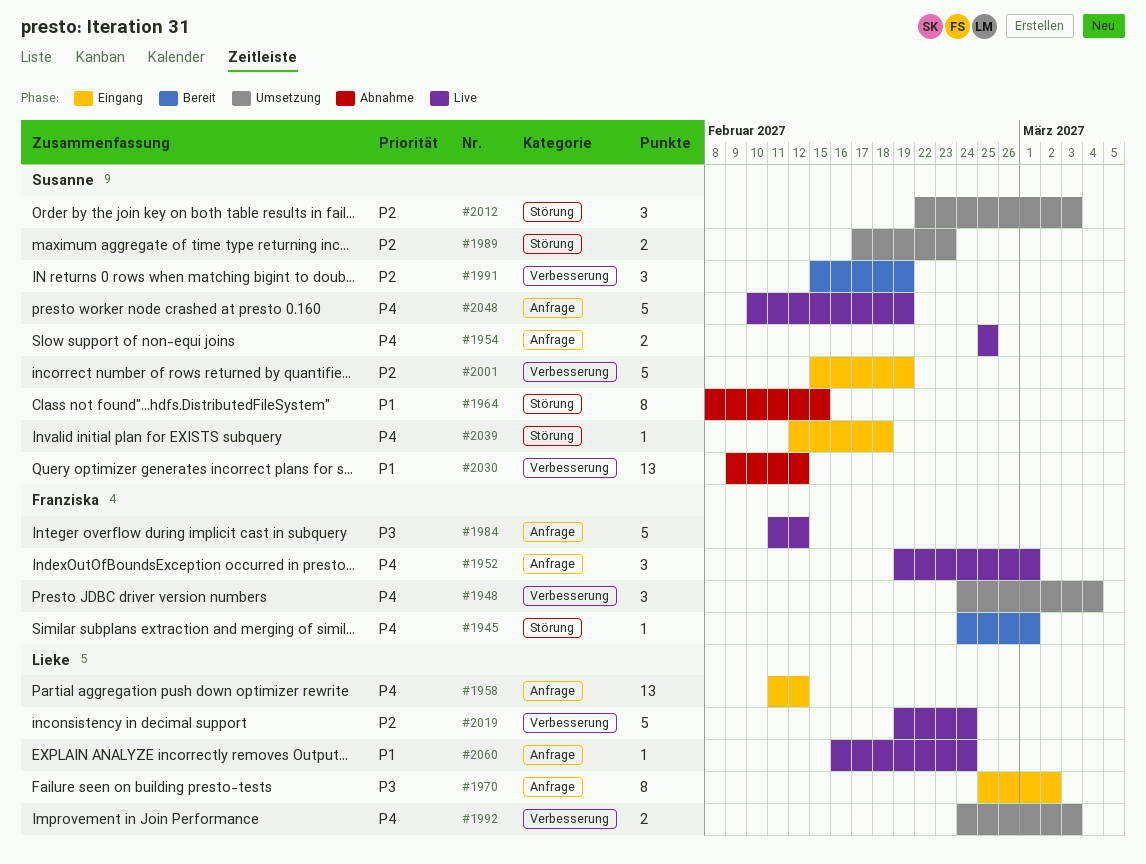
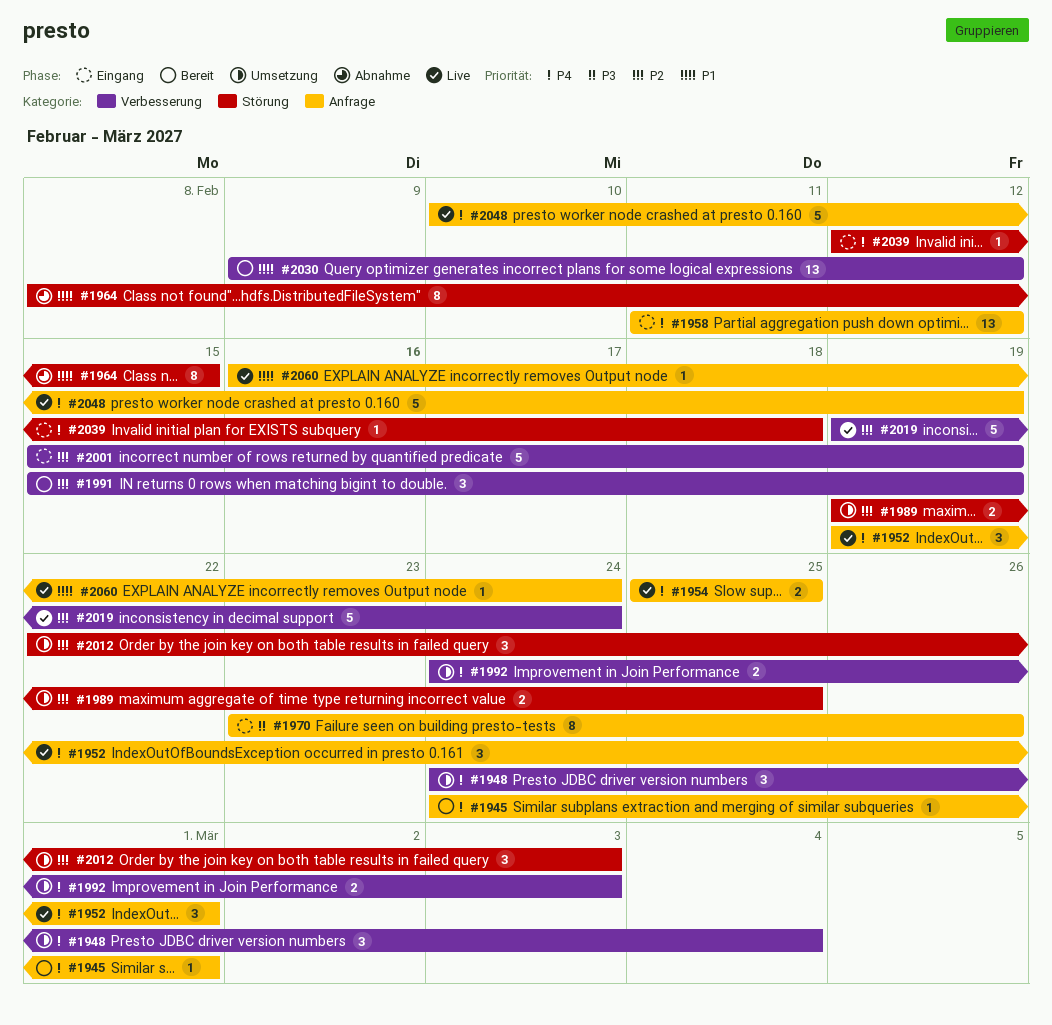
#1945, label: Störung -> Anfrage
#1970, start: Feb 25 -> Feb 23
#1970, due: Mar 2 -> Feb 26
#1984: present -> none
#1989, start: Feb 17 -> Feb 19
#1989, due: Feb 23 -> Feb 25
#2030, status: Abnahme -> Bereit

